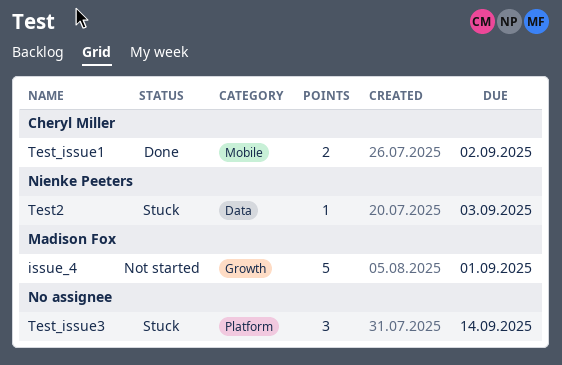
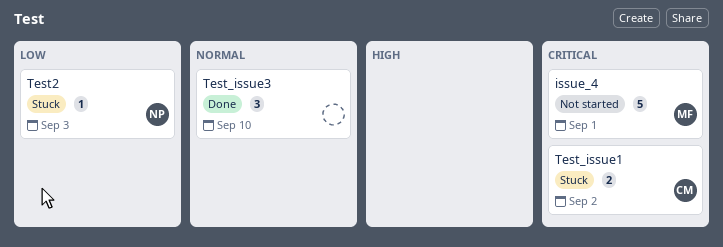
Test_issue1, status: Done -> Stuck
Test_issue3, status: Stuck -> Done
Test_issue3, due: Sep 14 -> Sep 10

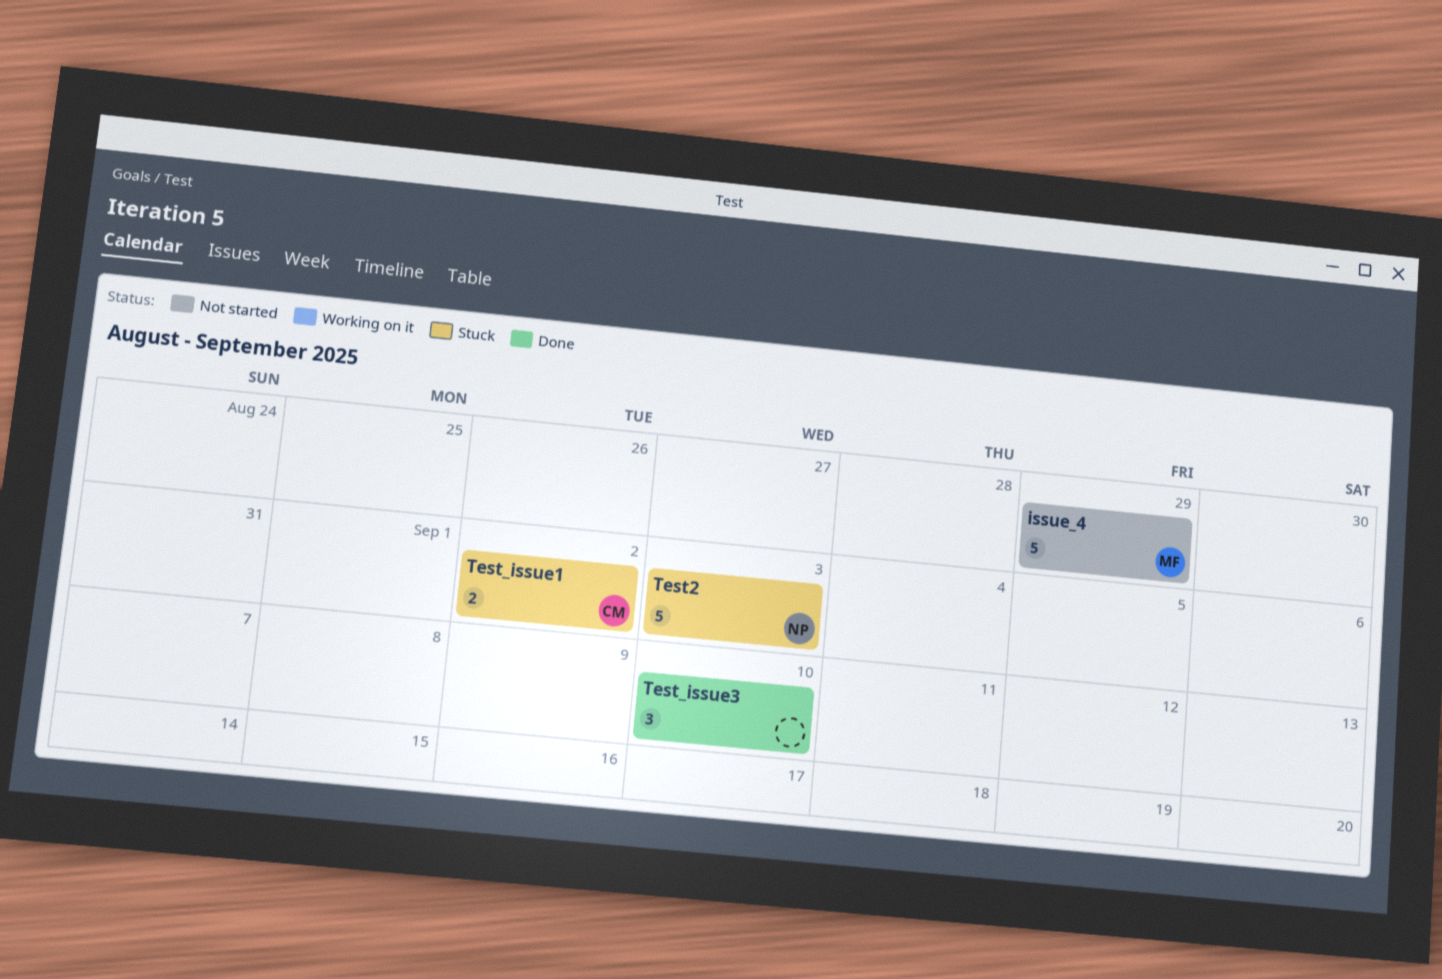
issue_4, due: Sep 1 -> Aug 29
Test2, estimate: 1 -> 5

